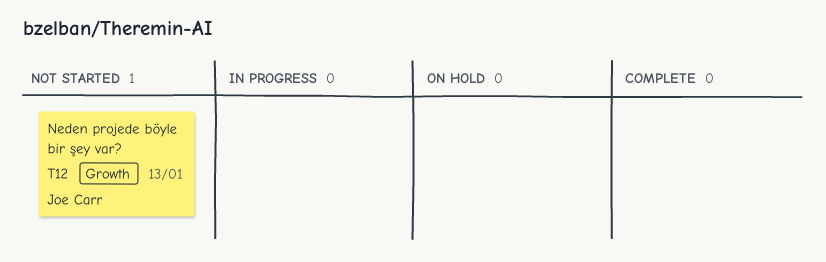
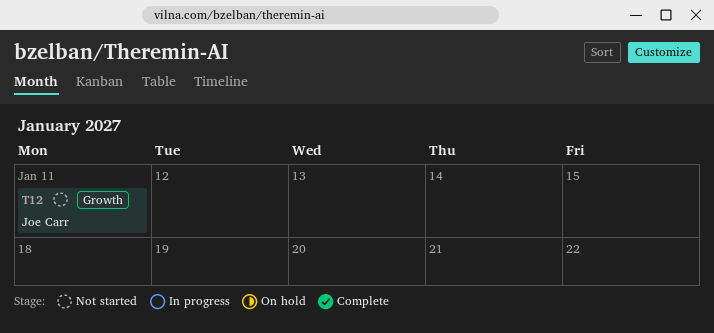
T12, due: Jan 13 -> Jan 11

